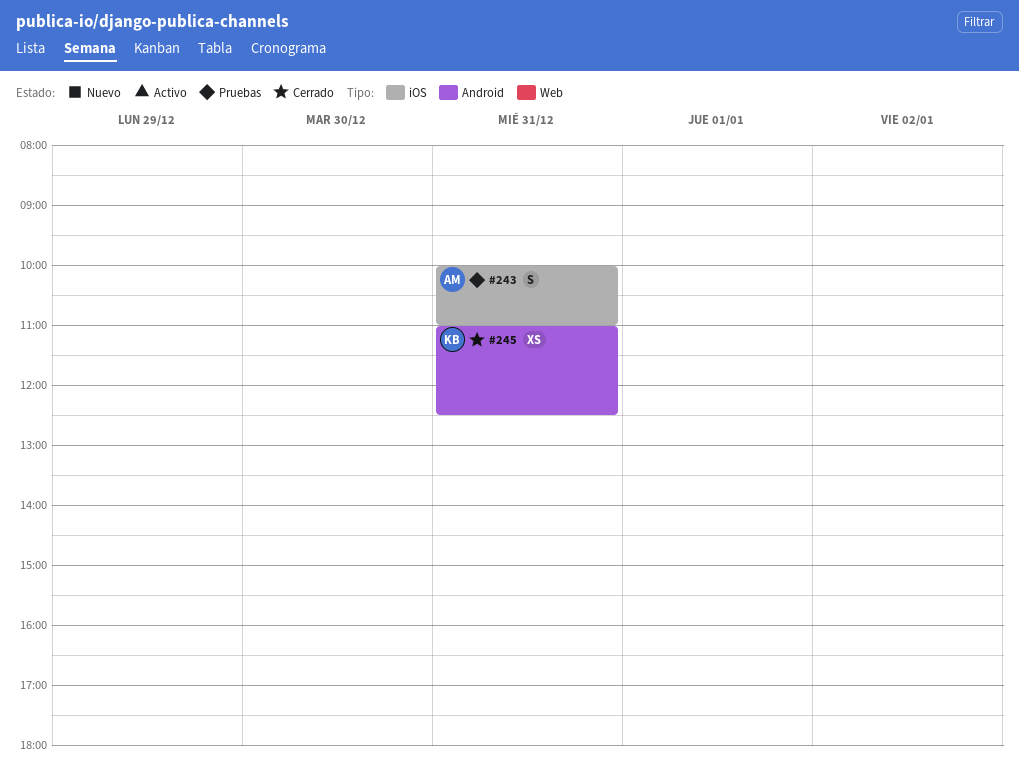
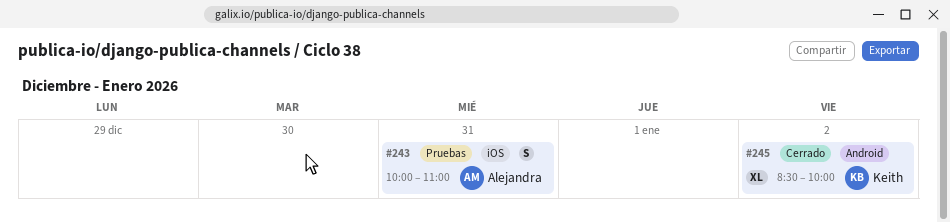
#245, estimate: XS -> XL
#245, day: Dec 31 -> Jan 2
#245, begins: 11:00 -> 08:30
#245, ends: 12:30 -> 10:00

